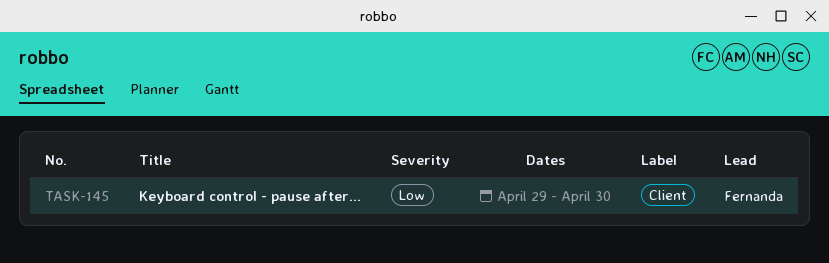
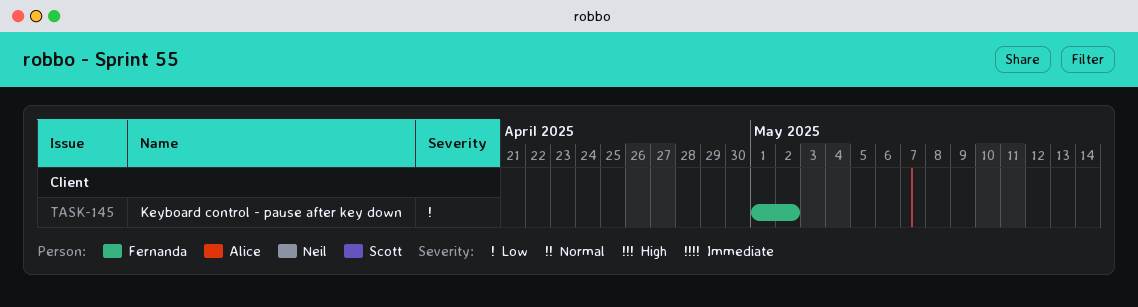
TASK-145, start: Apr 29 -> May 1
TASK-145, due: Apr 30 -> May 2

